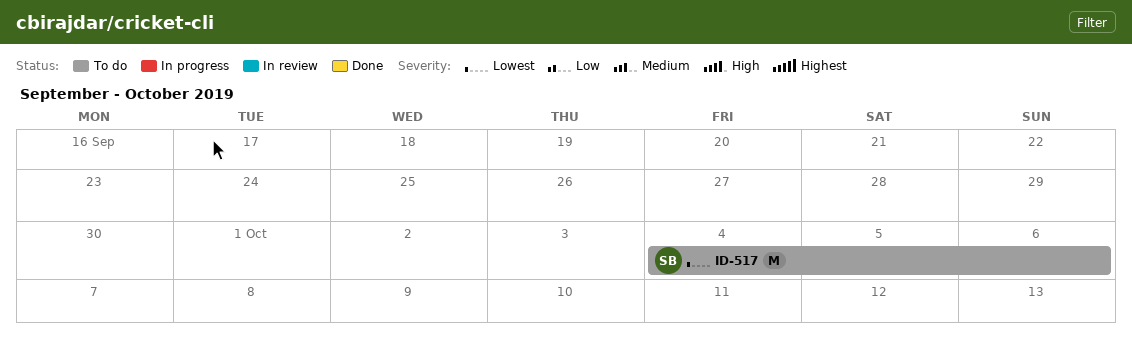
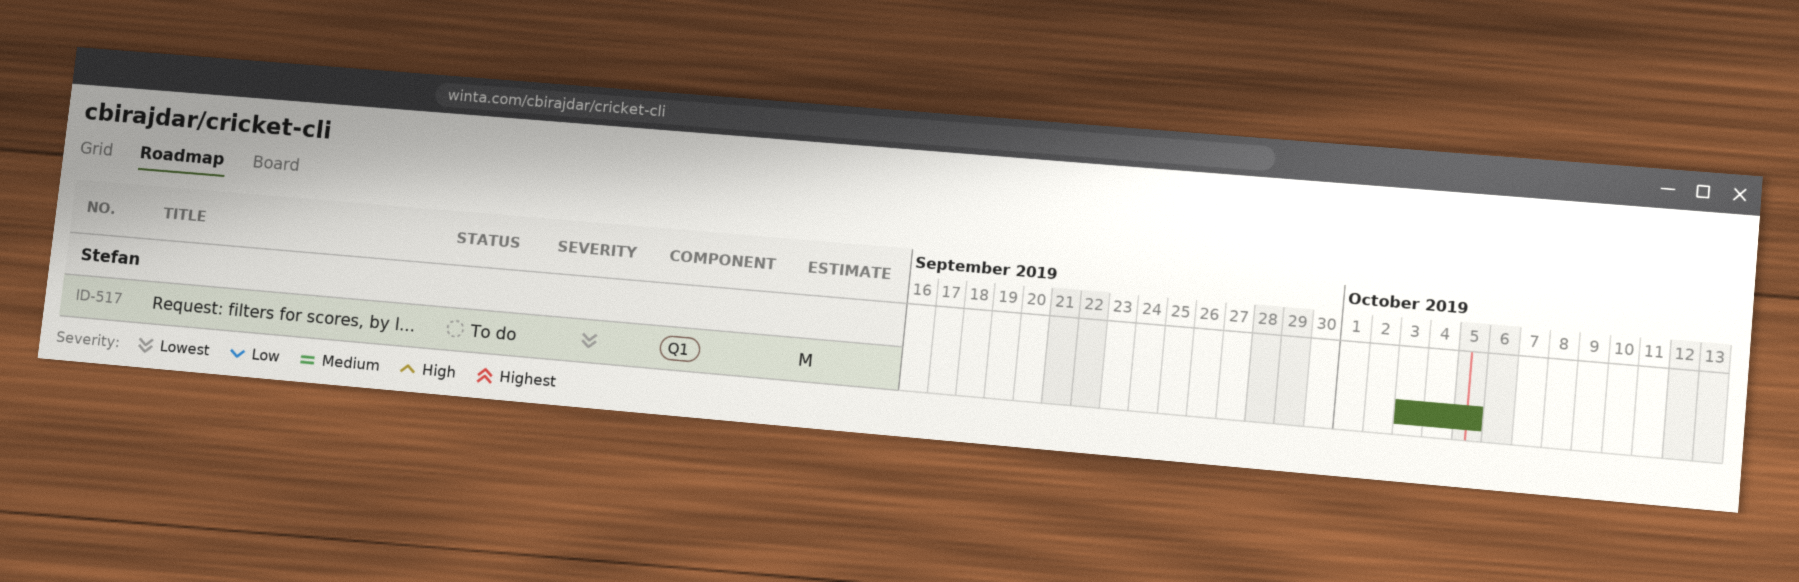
ID-517, start: Oct 4 -> Oct 3
ID-517, due: Oct 6 -> Oct 5

